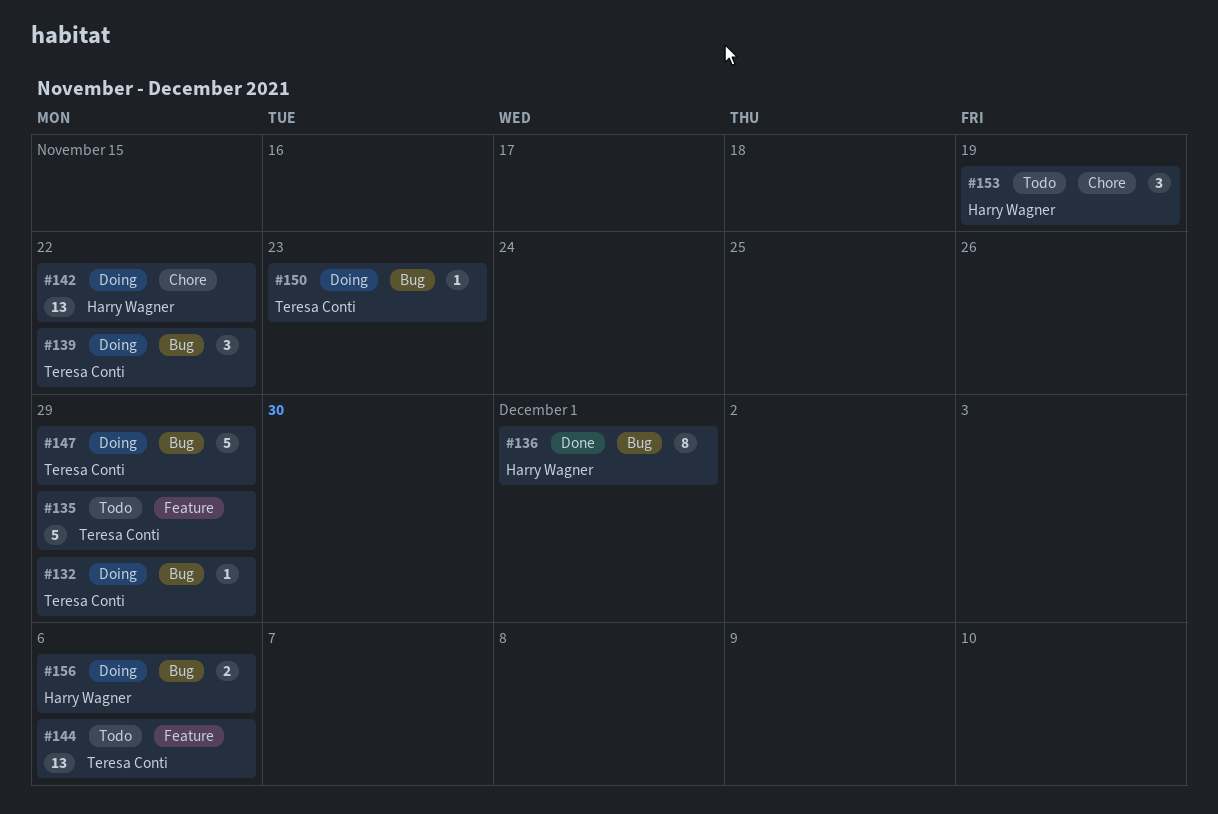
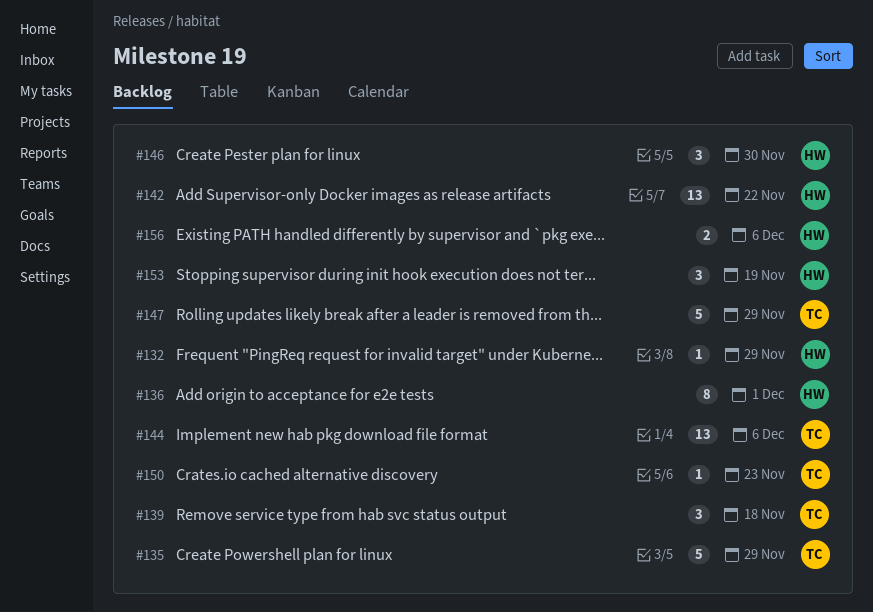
#132, owner: Teresa Conti -> Harry Wagner
#139, due: Nov 22 -> Nov 18
#146: none -> present

